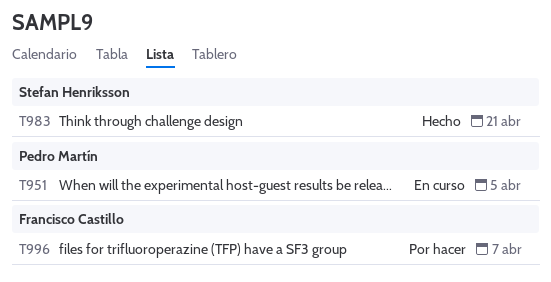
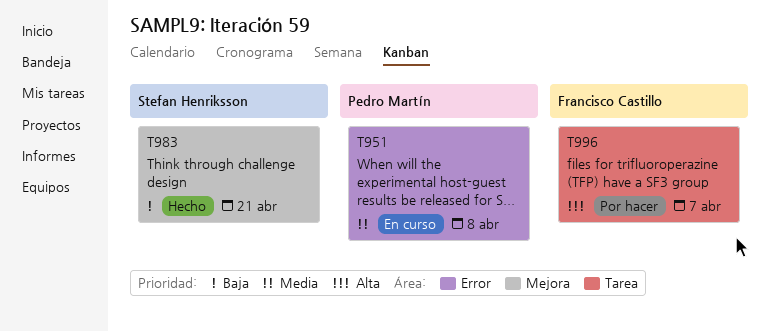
T951, due: Apr 5 -> Apr 8

